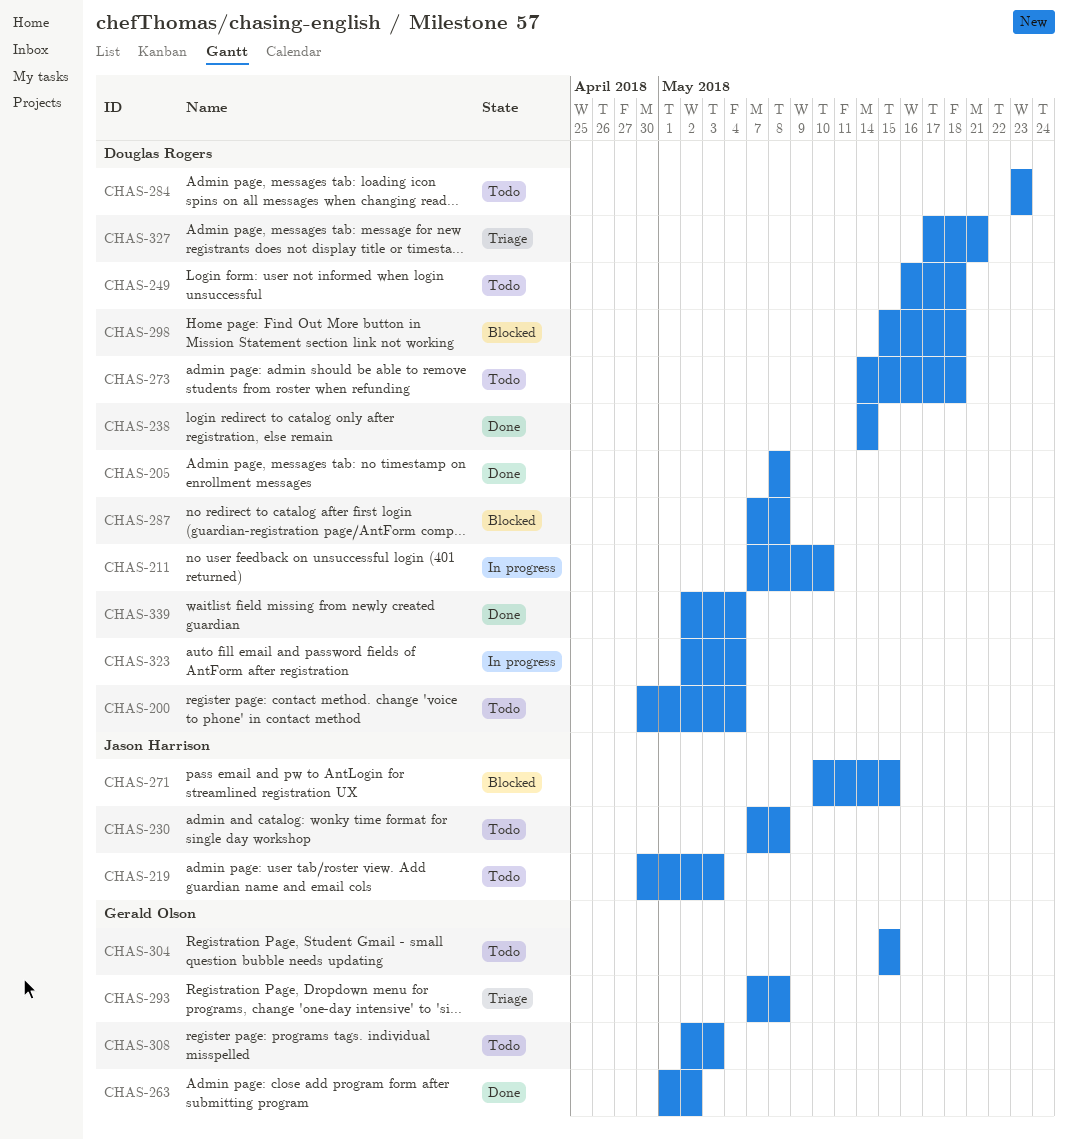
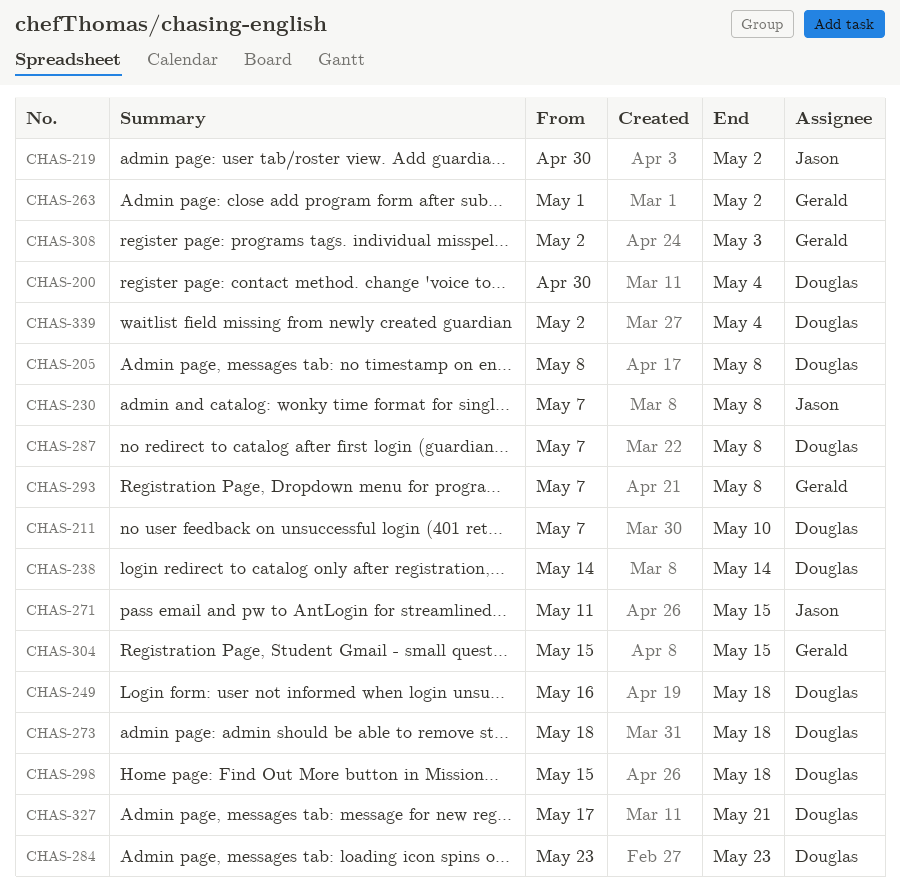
CHAS-219, due: May 3 -> May 2
CHAS-271, start: May 10 -> May 11
CHAS-273, start: May 14 -> May 18
CHAS-323: present -> none

